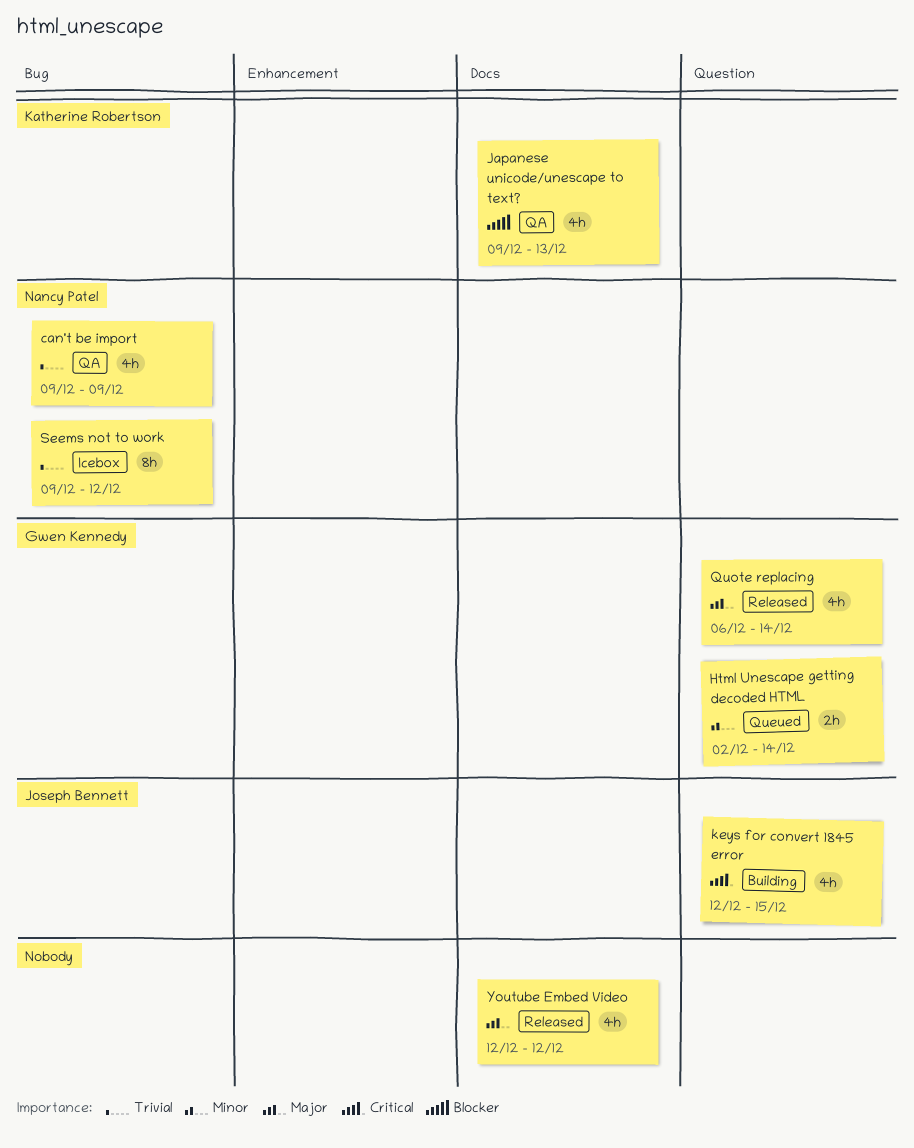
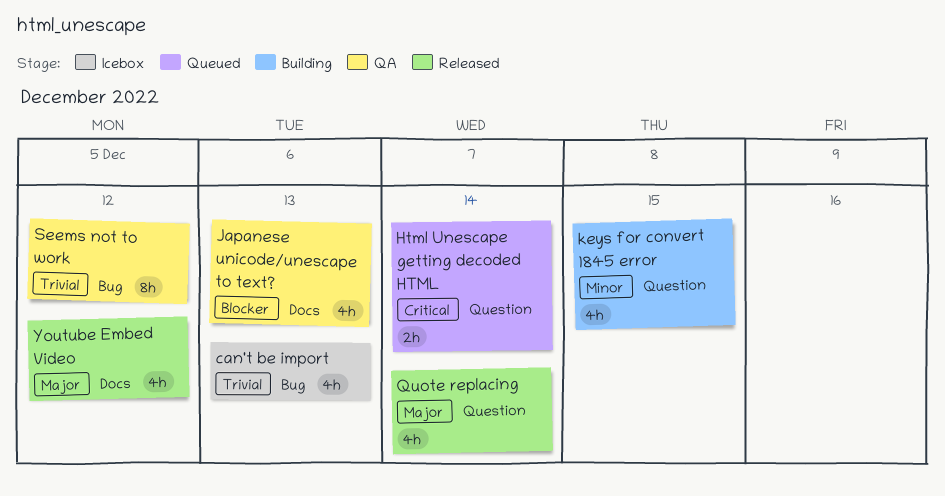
can't be import, status: QA -> Icebox
can't be import, due: Dec 9 -> Dec 13
Html Unescape getting decoded HTML, priority: Minor -> Critical
keys for convert 1845 error, priority: Critical -> Minor
Seems not to work, status: Icebox -> QA

